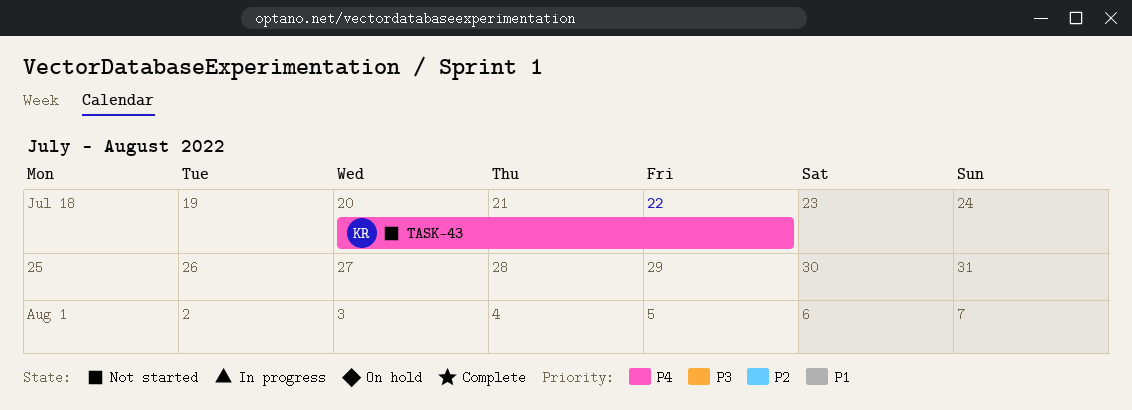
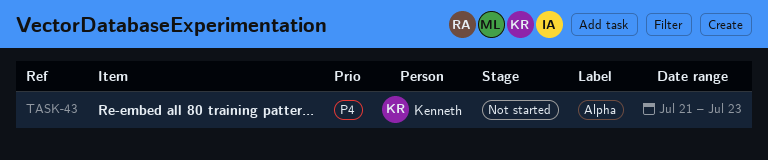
TASK-43, start: Jul 20 -> Jul 21
TASK-43, due: Jul 22 -> Jul 23

